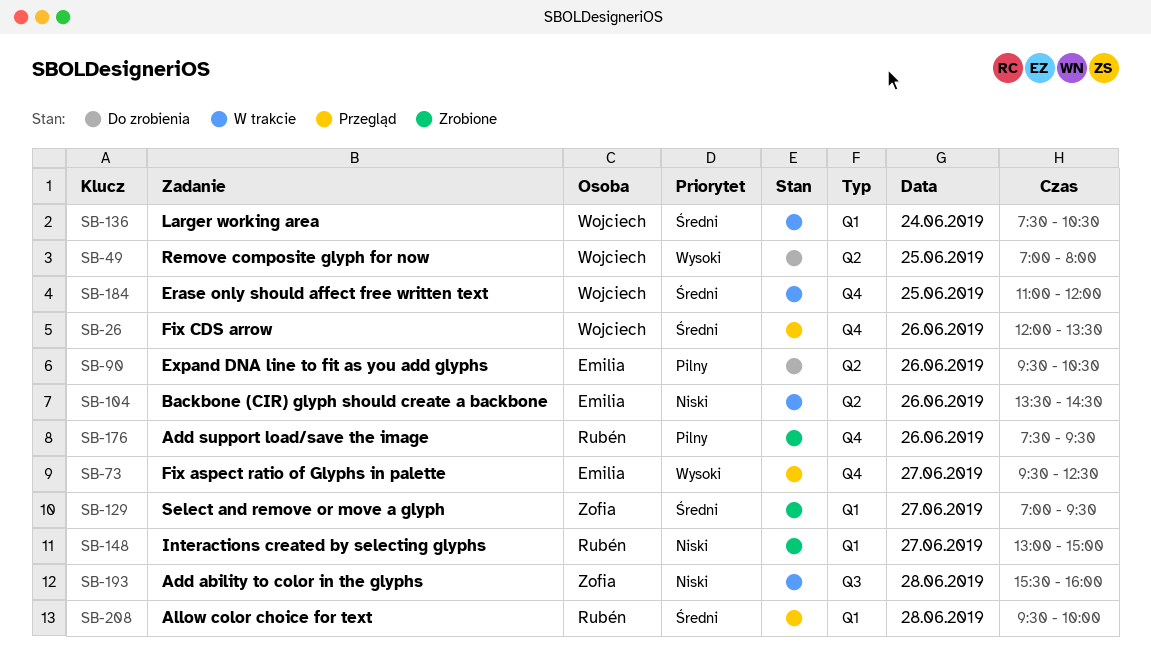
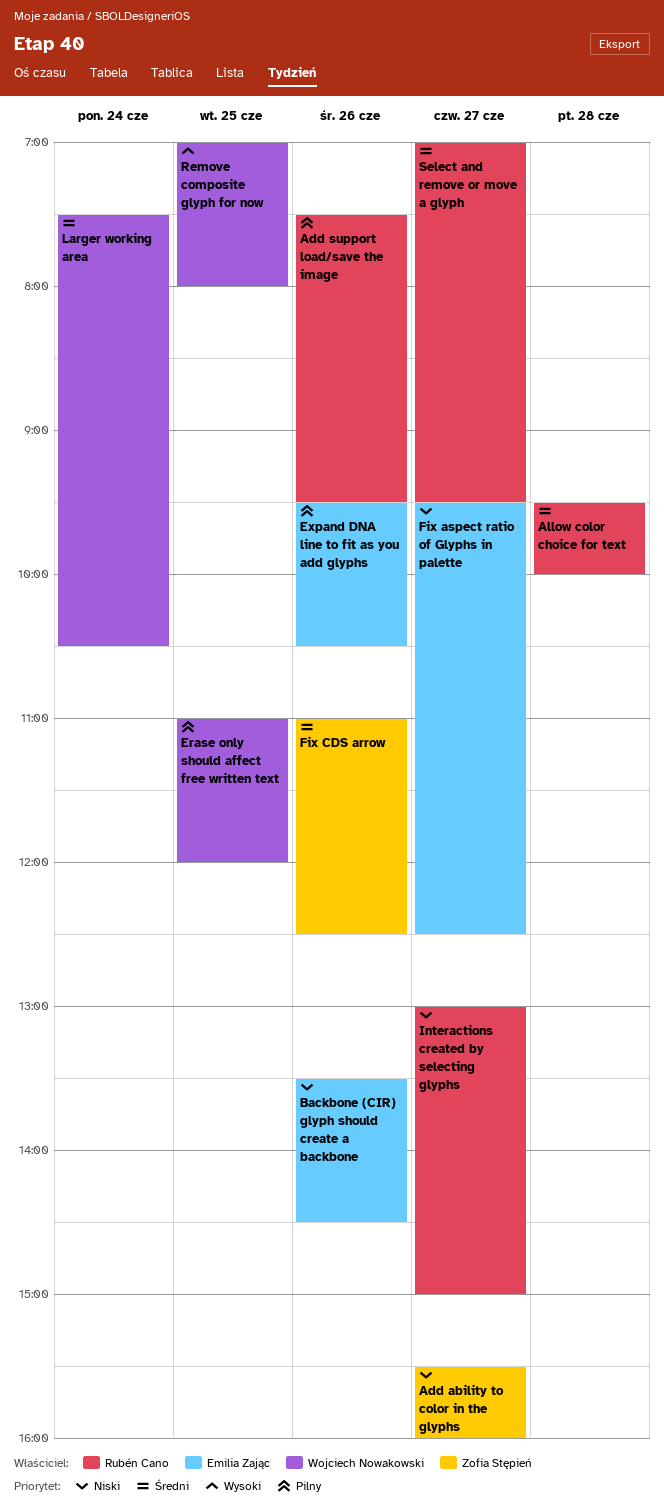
Add ability to color in the glyphs, day: Jun 28 -> Jun 27
Erase only should affect free written text, priority: Średni -> Pilny
Fix aspect ratio of Glyphs in palette, priority: Wysoki -> Niski
Fix CDS arrow, owner: Wojciech Nowakowski -> Zofia Stępień
Fix CDS arrow, begins: 12:00 -> 11:00
Fix CDS arrow, ends: 13:30 -> 12:30
Select and remove or move a glyph, owner: Zofia Stępień -> Rubén Cano

